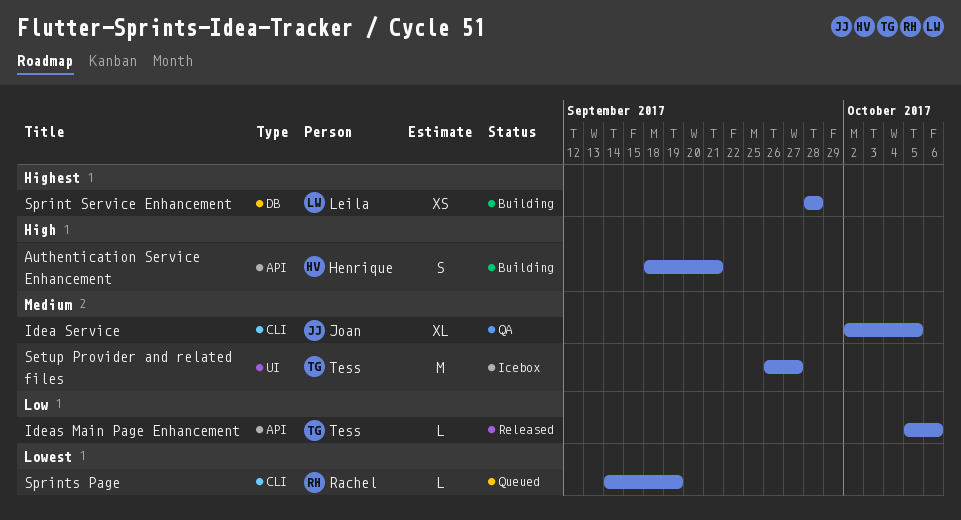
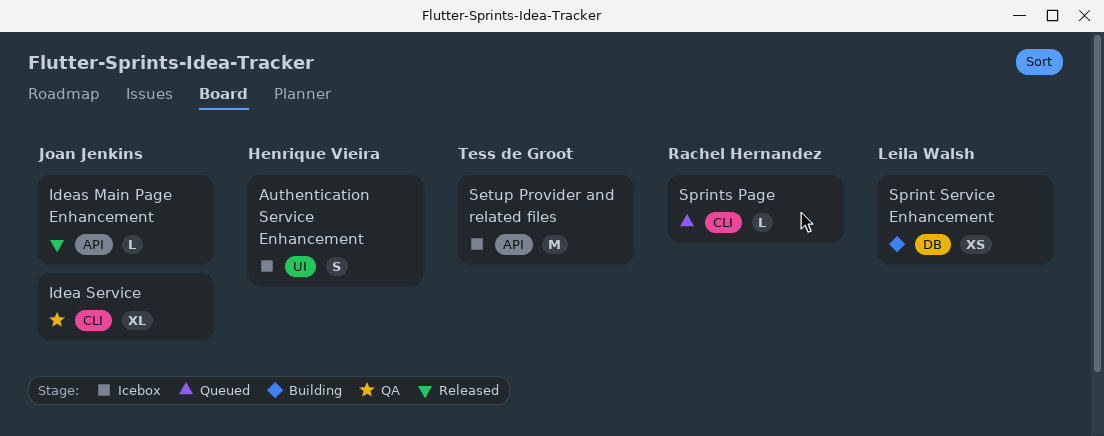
Authentication Service Enhancement, status: Building -> Icebox
Authentication Service Enhancement, label: API -> UI
Ideas Main Page Enhancement, owner: Tess de Groot -> Joan Jenkins
Setup Provider and related files, label: UI -> API

